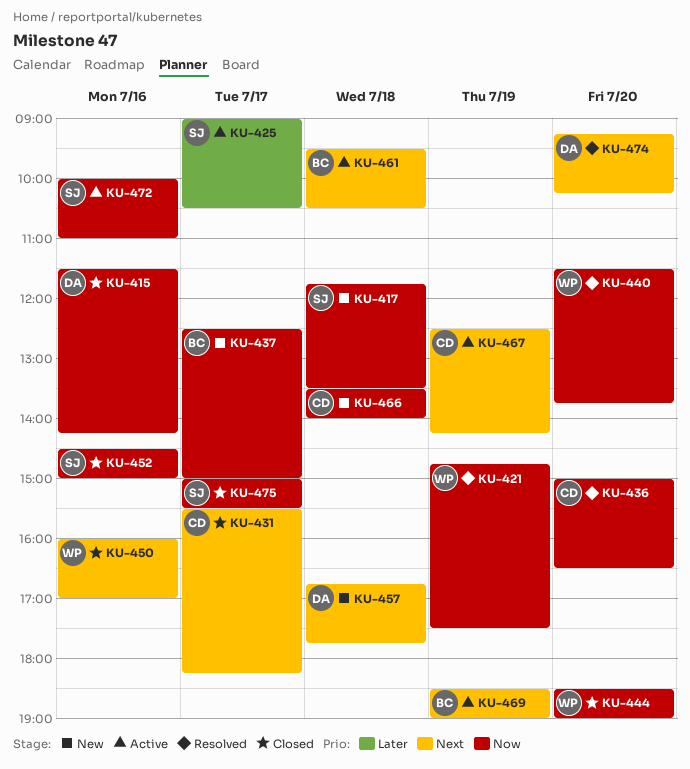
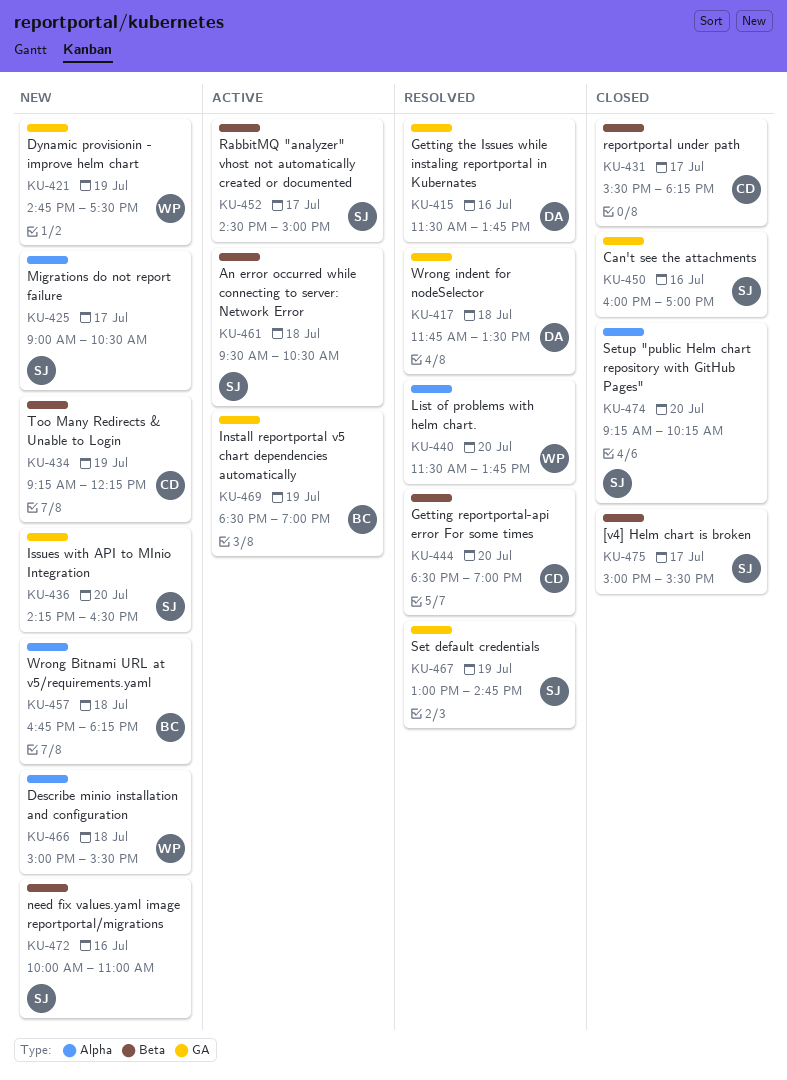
KU-415, status: Closed -> Resolved
KU-415, ends: 14:15 -> 13:45
KU-417, status: New -> Resolved
KU-417, owner: SJ -> DA
KU-421, status: Resolved -> New
KU-425, status: Active -> New
KU-434: none -> present
KU-436, status: Resolved -> New
KU-436, owner: CD -> SJ
KU-436, begins: 15:00 -> 14:15
KU-437: present -> none
KU-444, status: Closed -> Resolved
KU-444, owner: WP -> CD
KU-450, owner: WP -> SJ
KU-452, status: Closed -> Active
KU-452, day: Jul 16 -> Jul 17
KU-457, owner: DA -> BC
KU-457, ends: 17:45 -> 18:15
KU-461, owner: BC -> SJ
KU-466, owner: CD -> WP
KU-466, begins: 13:30 -> 15:00
KU-466, ends: 14:00 -> 15:30
KU-467, status: Active -> Resolved
KU-467, owner: CD -> SJ
KU-467, begins: 12:30 -> 13:00
KU-467, ends: 14:15 -> 14:45
KU-472, status: Active -> New
KU-474, status: Resolved -> Closed
KU-474, owner: DA -> SJ

